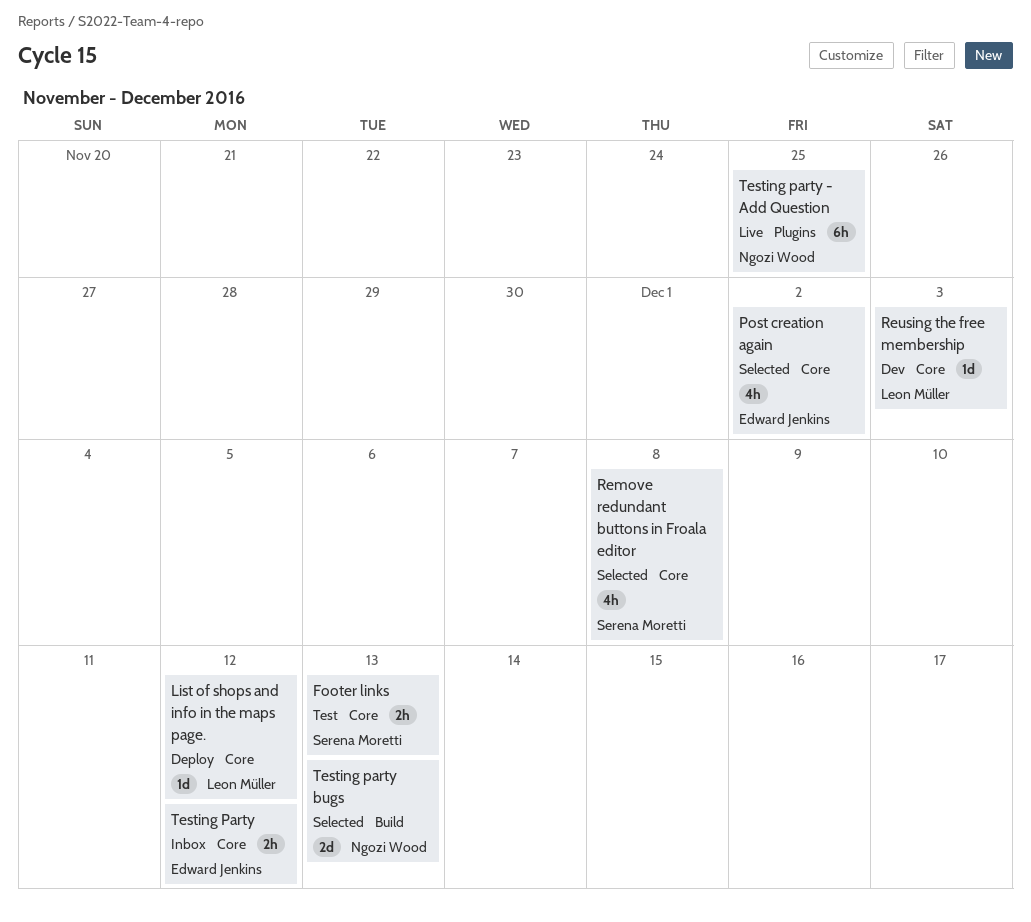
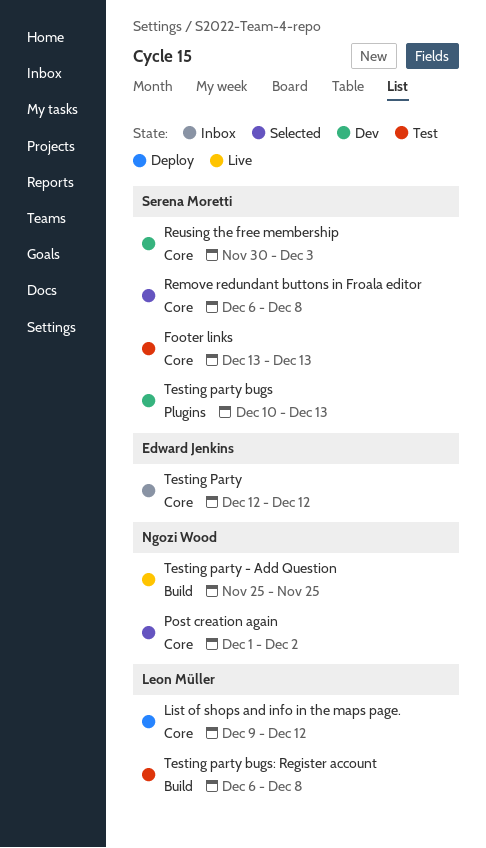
Post creation again, owner: Edward Jenkins -> Ngozi Wood
Reusing the free membership, owner: Leon Müller -> Serena Moretti
Testing party - Add Question, label: Plugins -> Build
Testing party bugs, status: Selected -> Dev
Testing party bugs, owner: Ngozi Wood -> Serena Moretti
Testing party bugs, label: Build -> Plugins
Testing party bugs: Register account: none -> present

